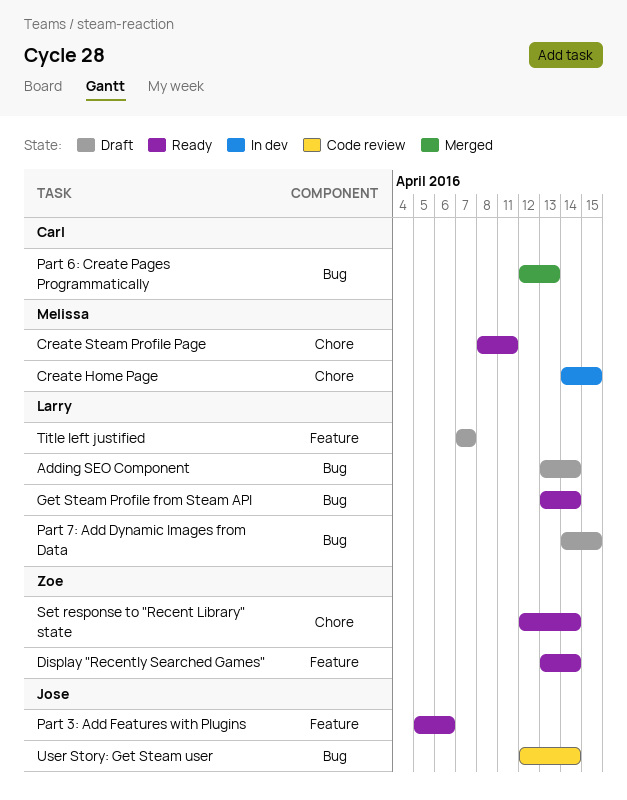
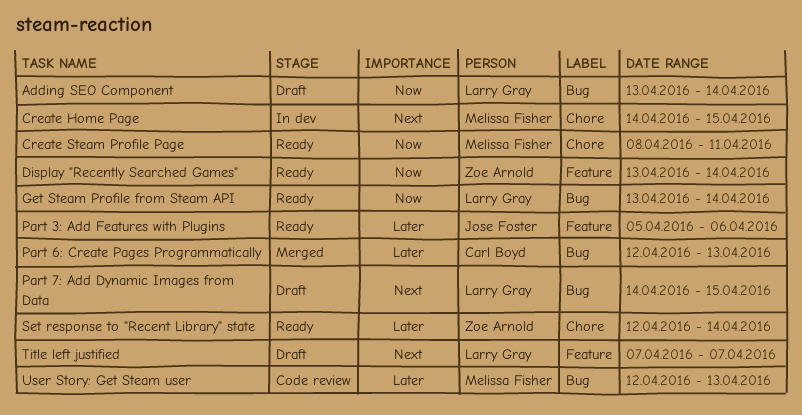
User Story: Get Steam user, owner: Jose Foster -> Melissa Fisher
User Story: Get Steam user, due: Apr 14 -> Apr 13

